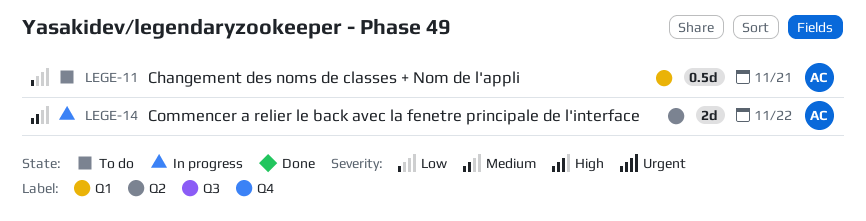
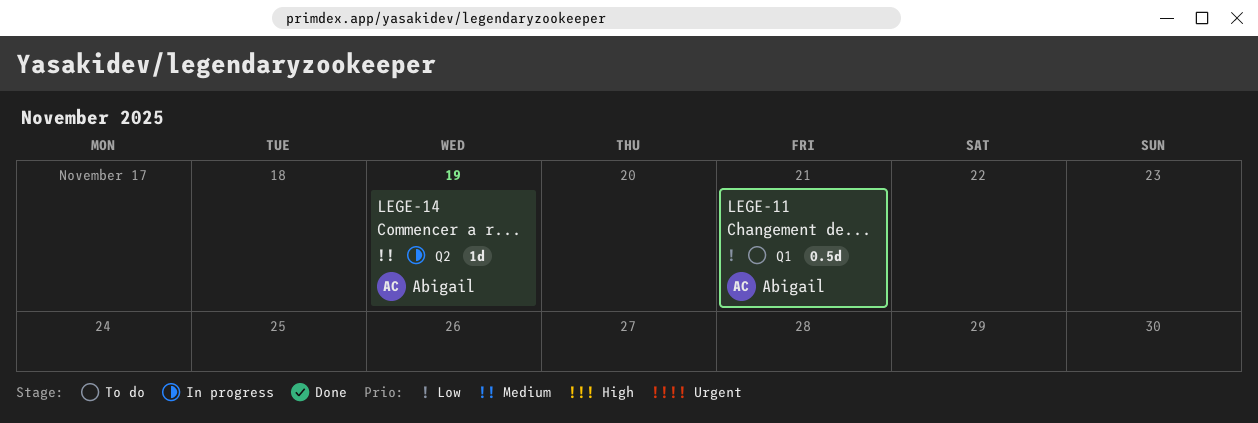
LEGE-14, estimate: 2d -> 1d
LEGE-14, due: Nov 22 -> Nov 19

